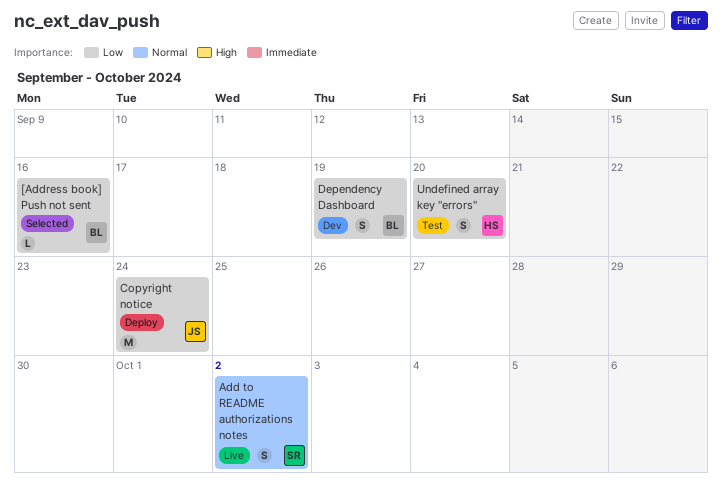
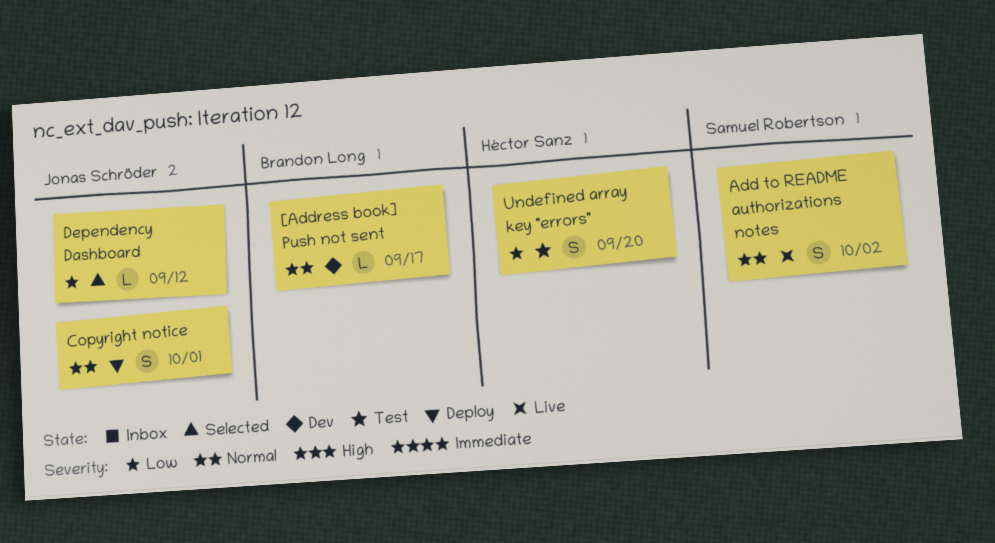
[Address book] Push not sent, status: Selected -> Dev
[Address book] Push not sent, priority: Low -> Normal
[Address book] Push not sent, due: Sep 16 -> Sep 17
Copyright notice, priority: Low -> Normal
Copyright notice, estimate: M -> S
Copyright notice, due: Sep 24 -> Oct 1
Dependency Dashboard, status: Dev -> Selected
Dependency Dashboard, owner: Brandon Long -> Jonas Schröder
Dependency Dashboard, estimate: S -> L
Dependency Dashboard, due: Sep 19 -> Sep 12

